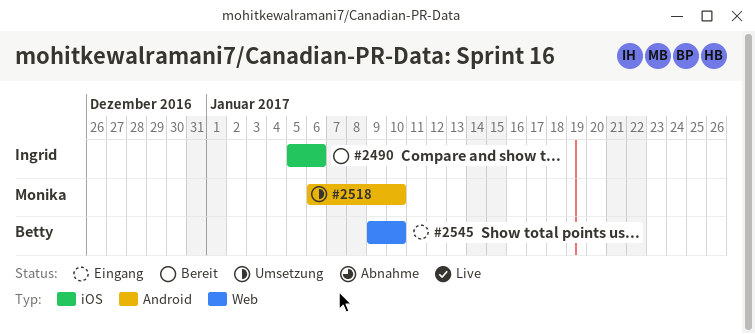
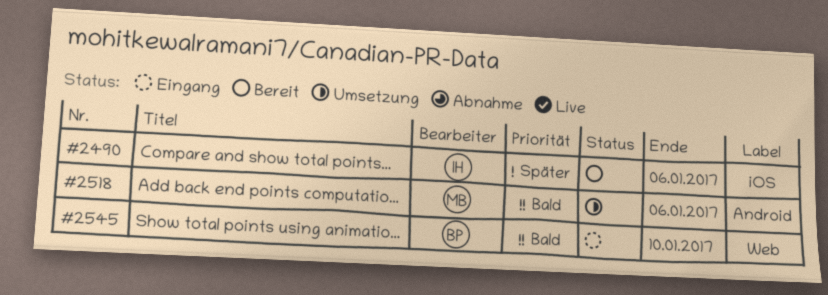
#2518, due: Jan 10 -> Jan 6

